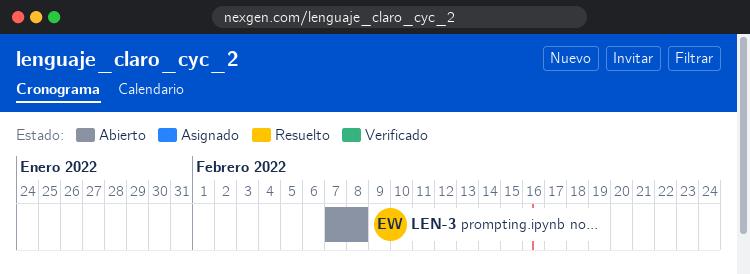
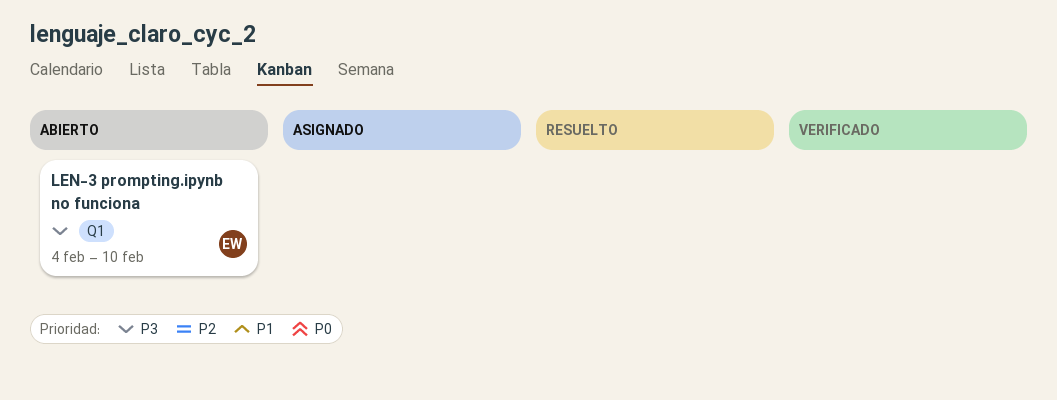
LEN-3, start: Feb 7 -> Feb 4
LEN-3, due: Feb 8 -> Feb 10

